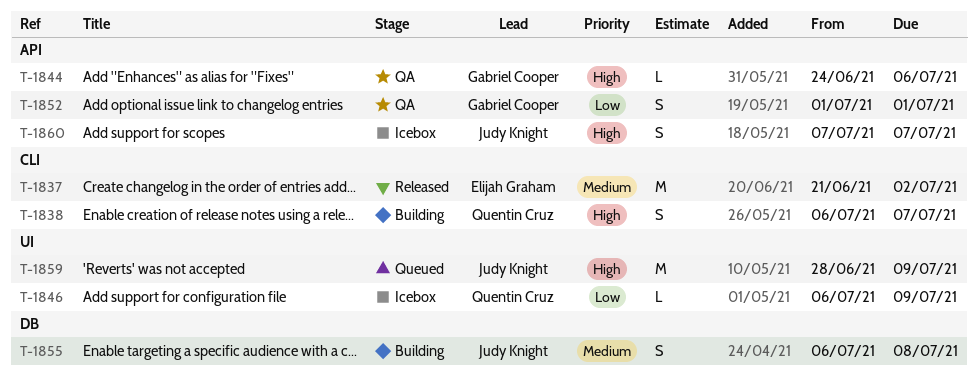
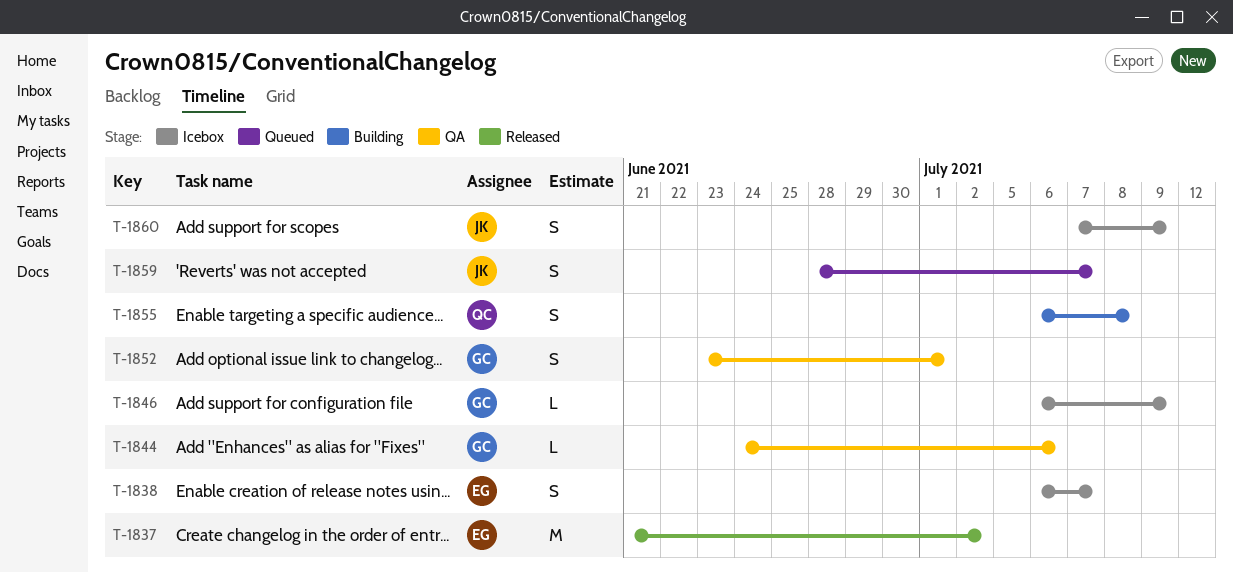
T-1838, status: Building -> Icebox
T-1838, owner: Quentin Cruz -> Elijah Graham
T-1846, owner: Quentin Cruz -> Gabriel Cooper
T-1852, start: Jul 1 -> Jun 23
T-1855, owner: Judy Knight -> Quentin Cruz
T-1859, estimate: M -> S
T-1859, due: Jul 9 -> Jul 7
T-1860, due: Jul 7 -> Jul 9

